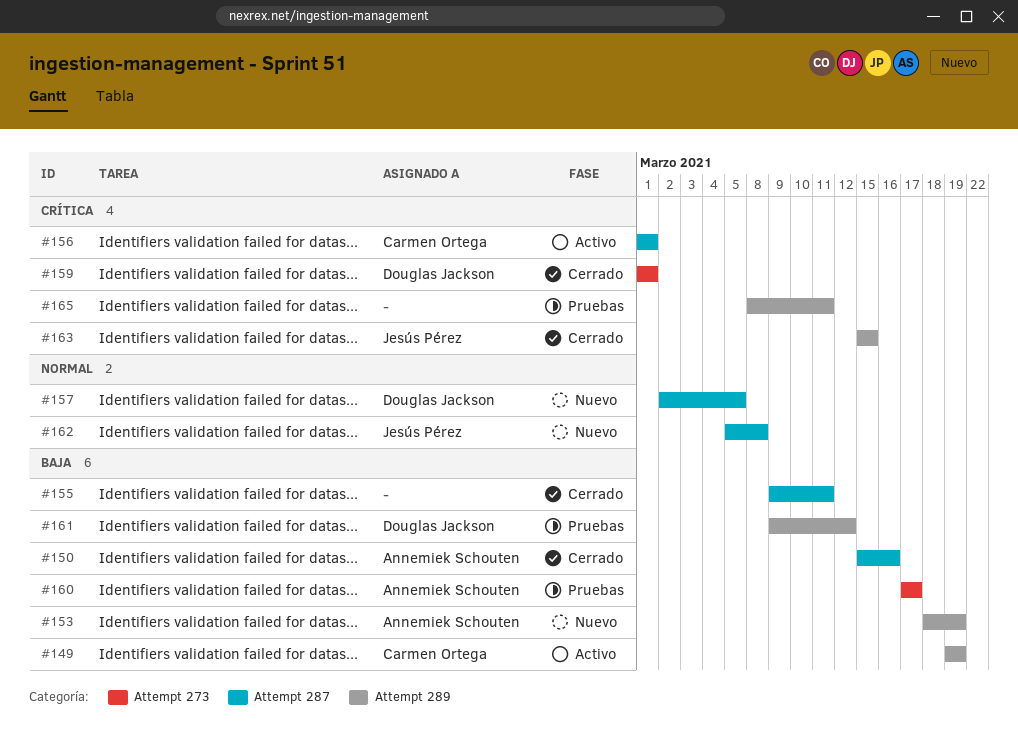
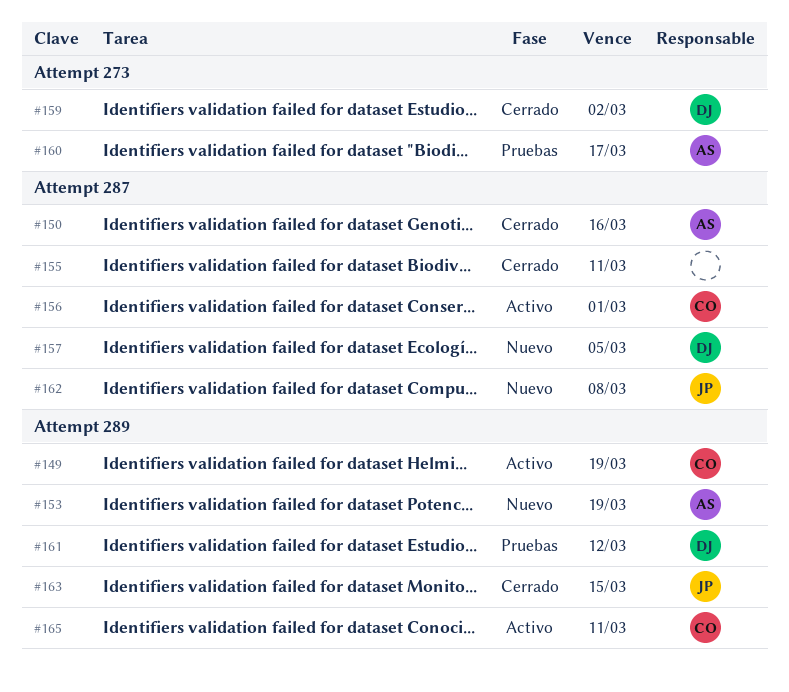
#159, due: Mar 1 -> Mar 2
#165, status: Pruebas -> Activo
#165, owner: none -> Carmen Ortega

